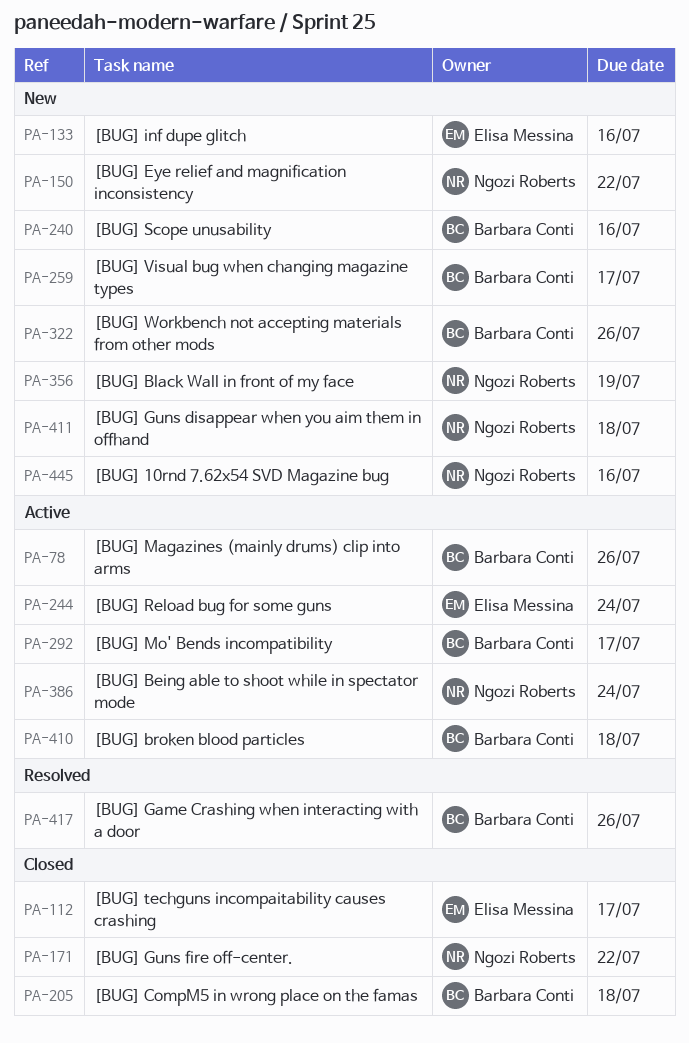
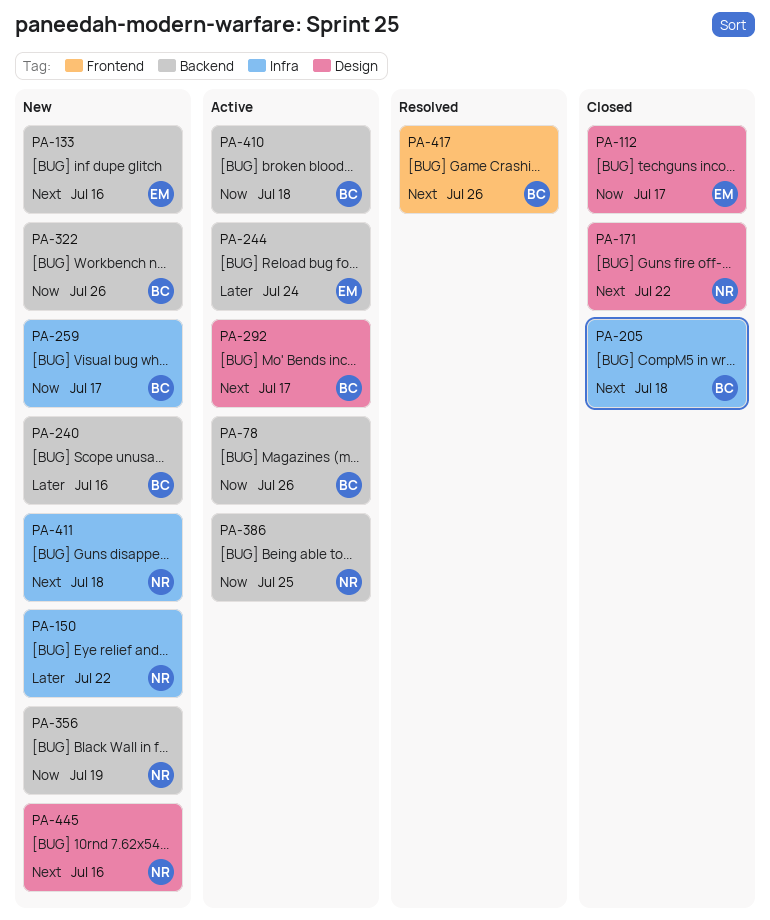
PA-386, due: Jul 24 -> Jul 25

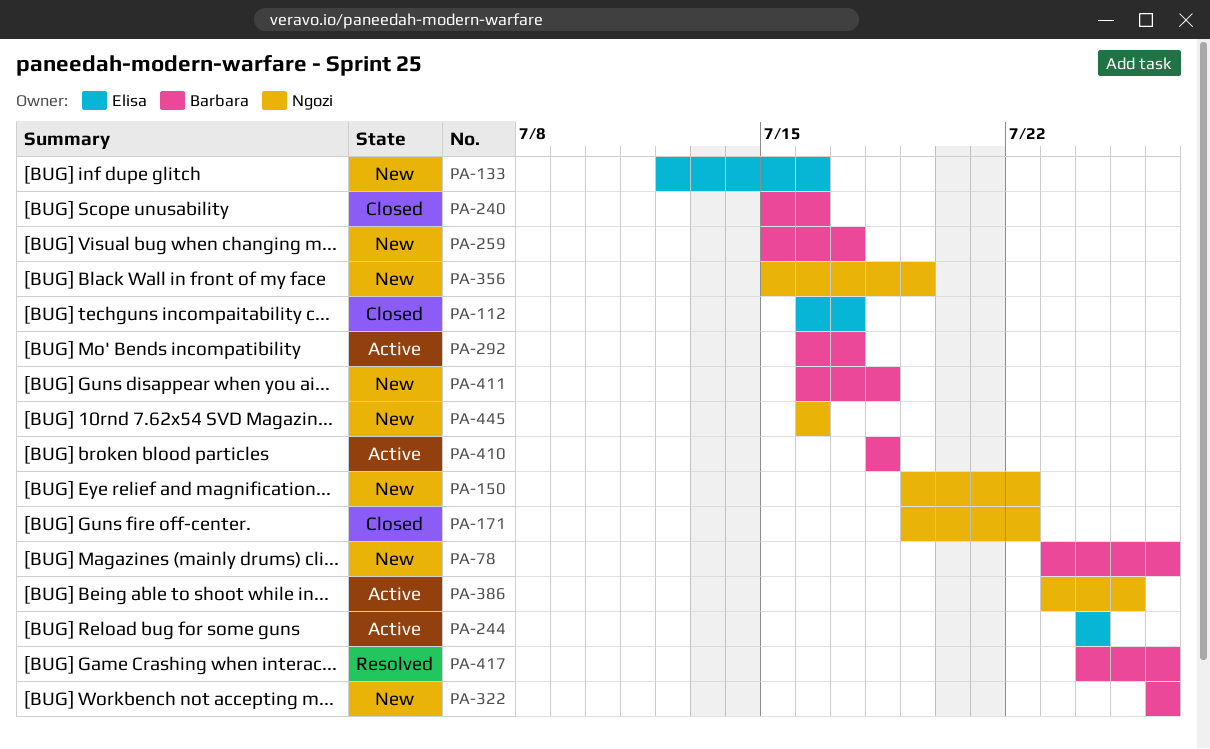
PA-78, status: Active -> New
PA-205: present -> none
PA-240, status: New -> Closed
PA-411, owner: Ngozi -> Barbara

